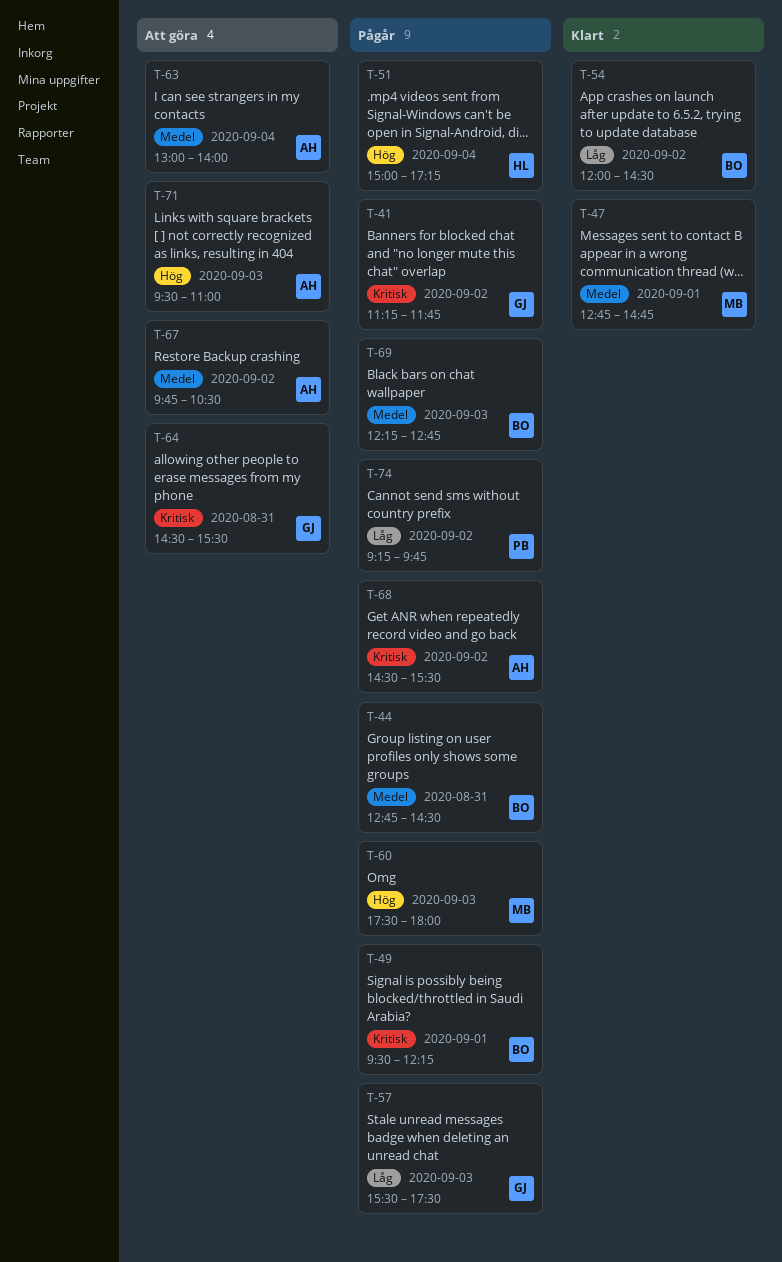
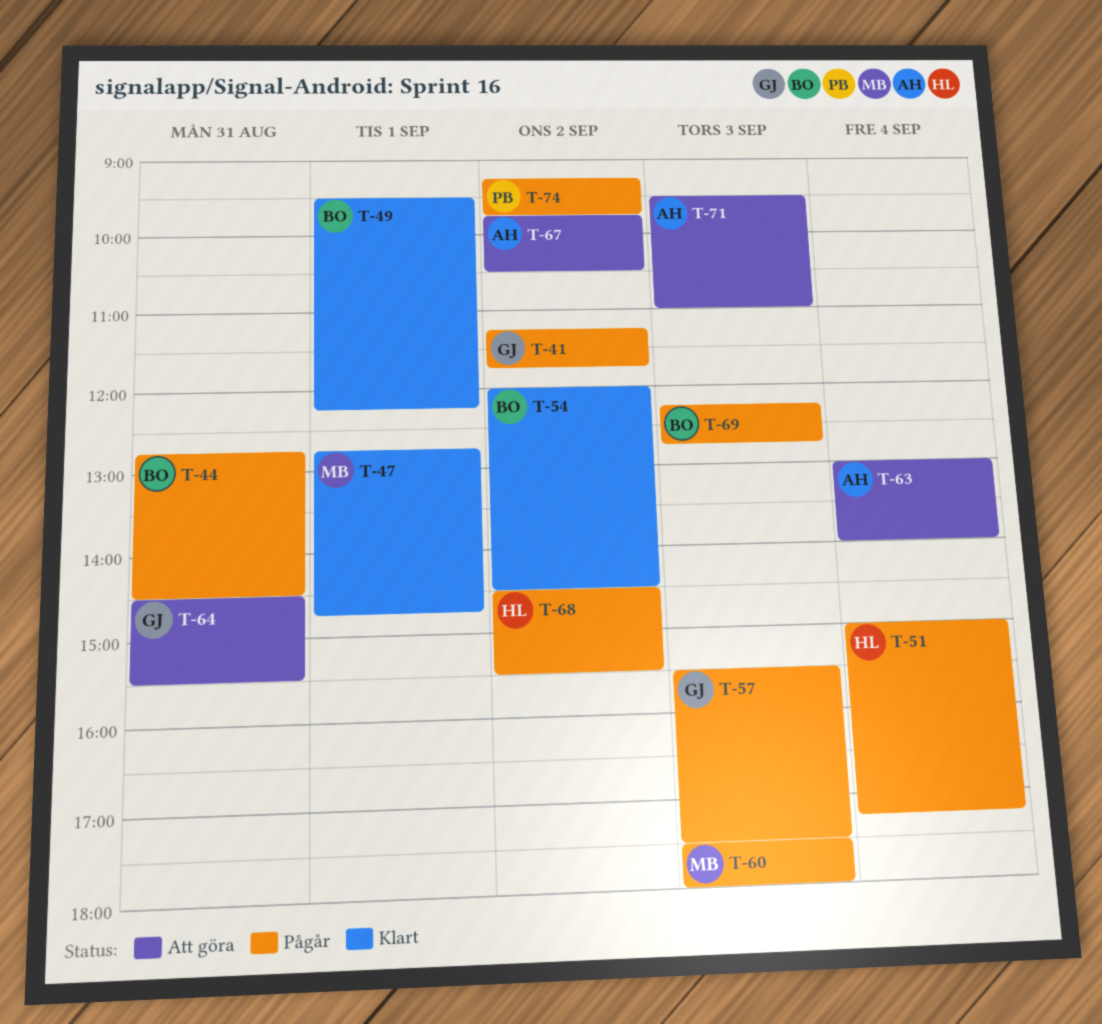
T-49, status: Pågår -> Klart
T-68, owner: AH -> HL

